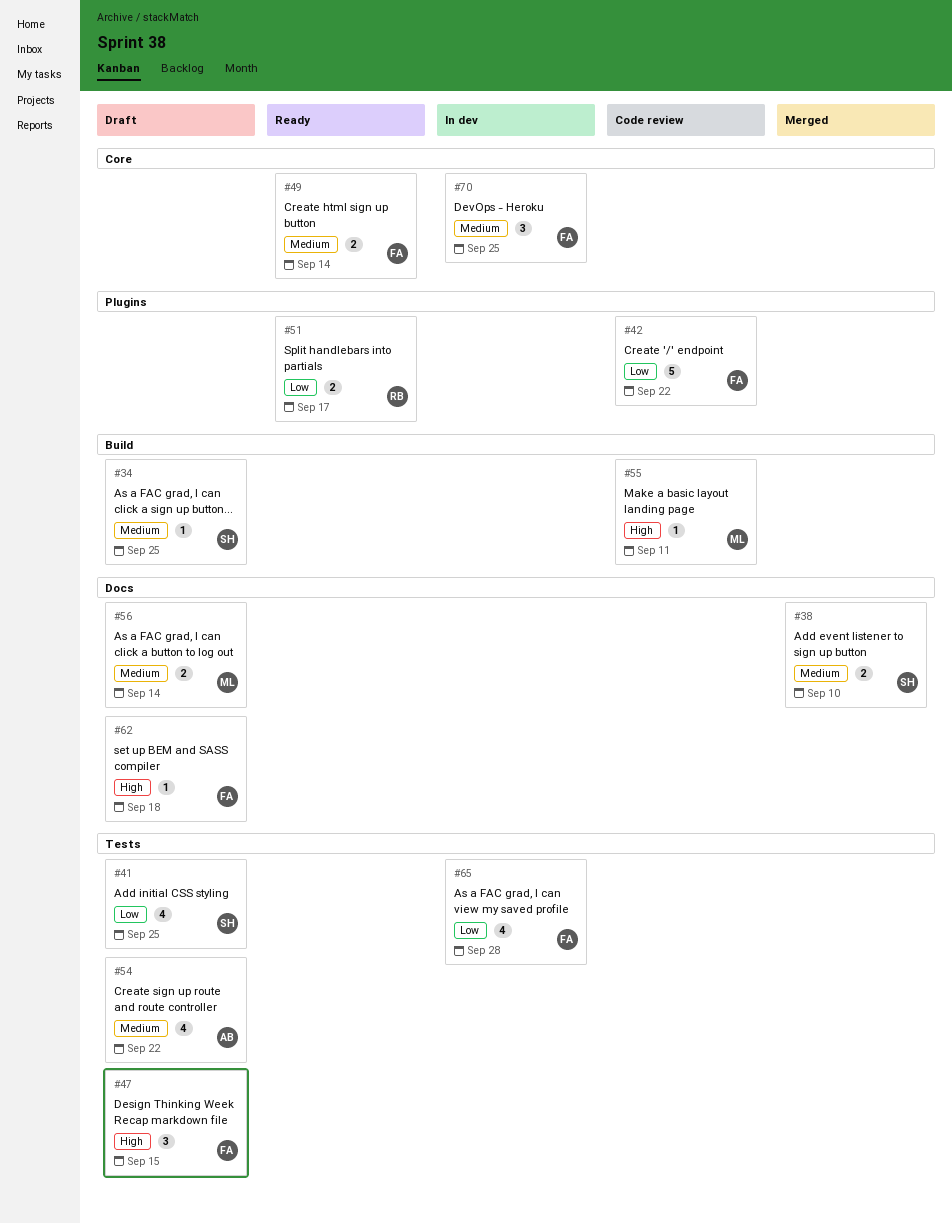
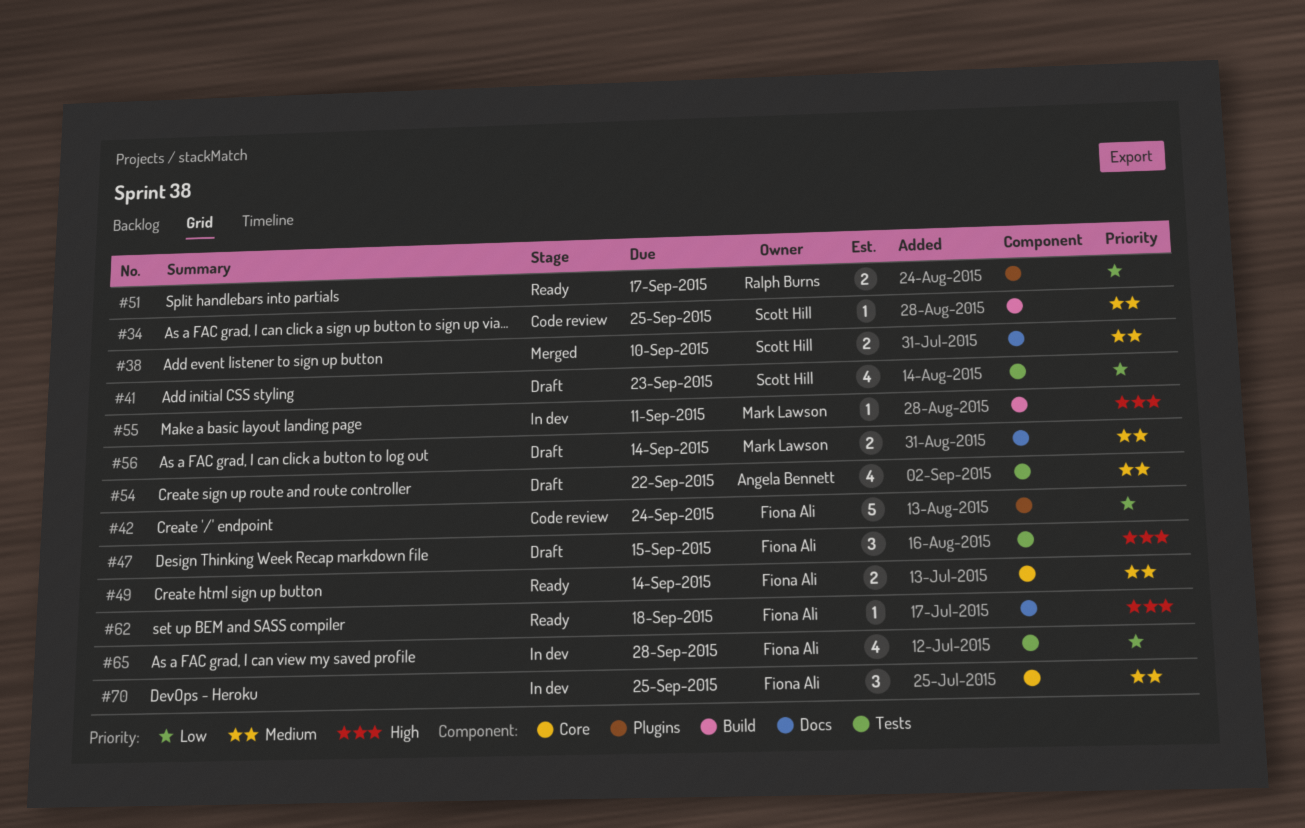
#34, status: Draft -> Code review
#41, due: Sep 25 -> Sep 23
#42, due: Sep 22 -> Sep 24
#55, status: Code review -> In dev
#62, status: Draft -> Ready

